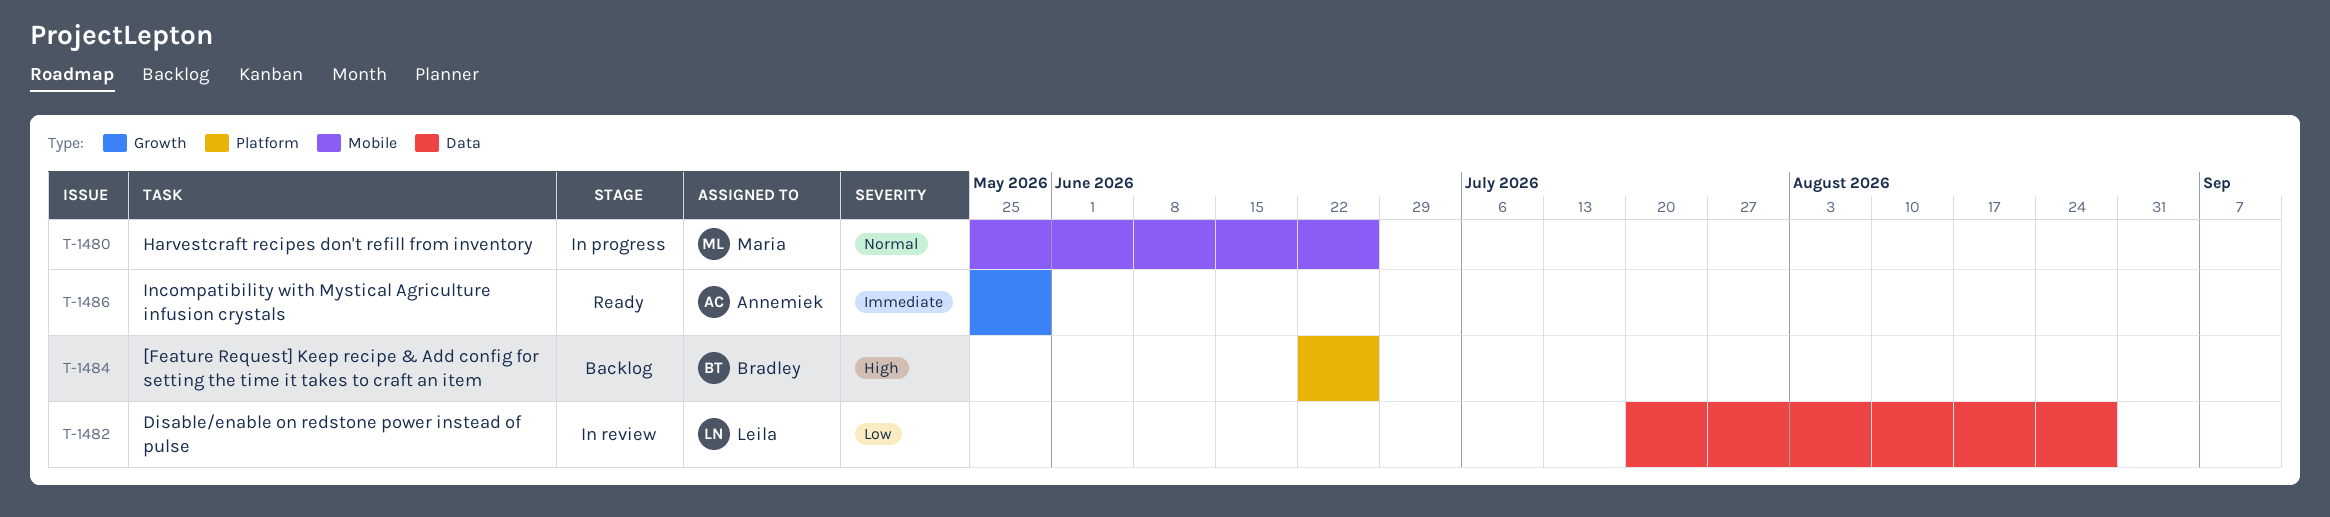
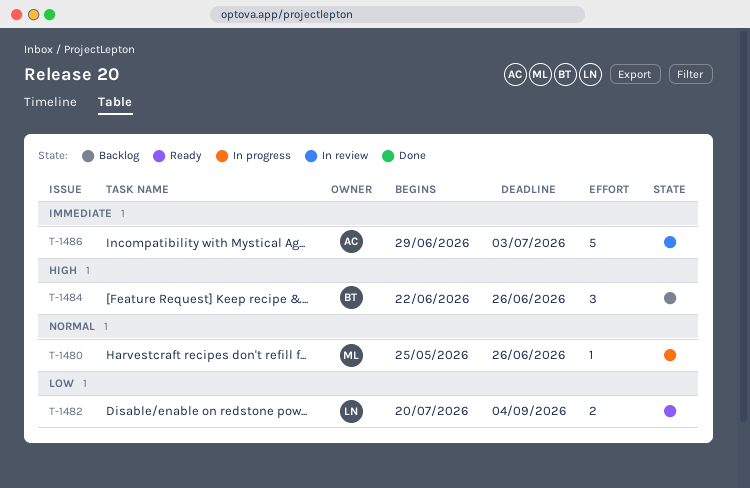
T-1482, status: In review -> Ready
T-1482, due: Aug 28 -> Sep 4
T-1486, status: Ready -> In review
T-1486, start: May 25 -> Jun 29
T-1486, due: May 29 -> Jul 3

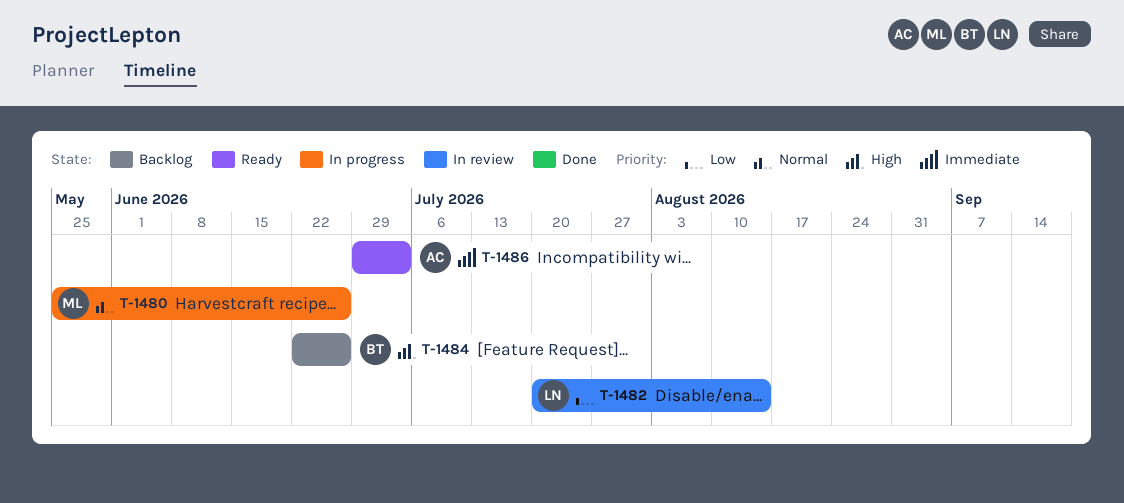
T-1482, status: Ready -> In review
T-1482, due: Sep 4 -> Aug 14
T-1486, status: In review -> Ready

